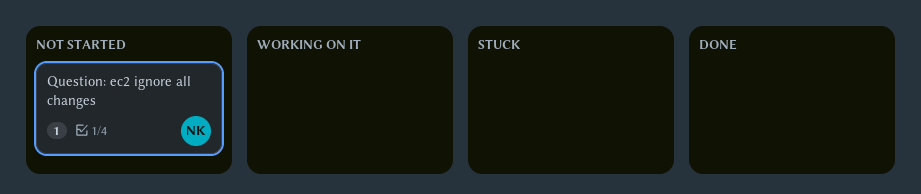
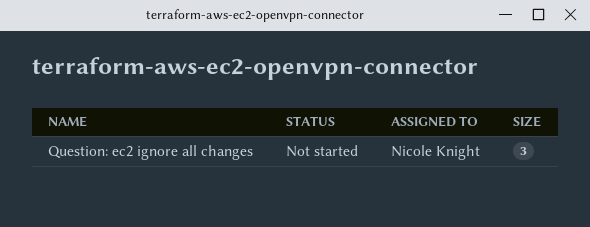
Question: ec2 ignore all changes, estimate: 1 -> 3

